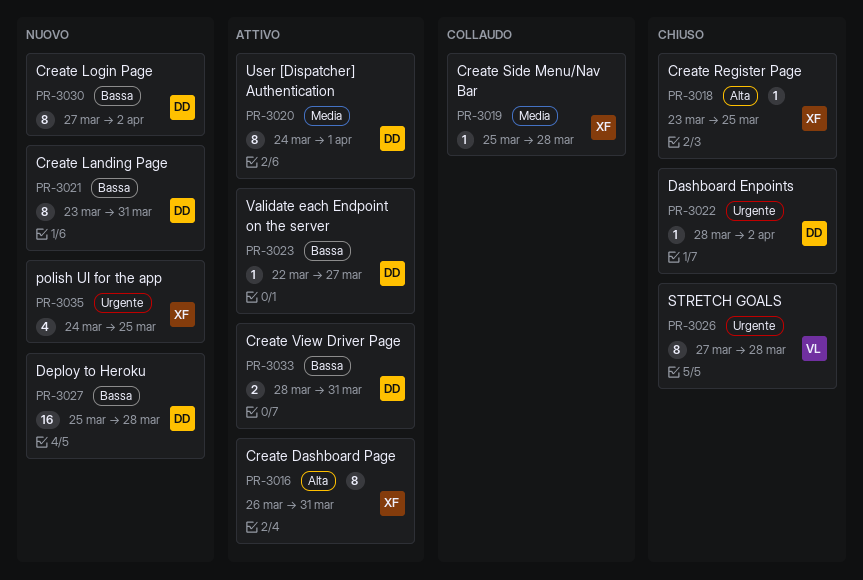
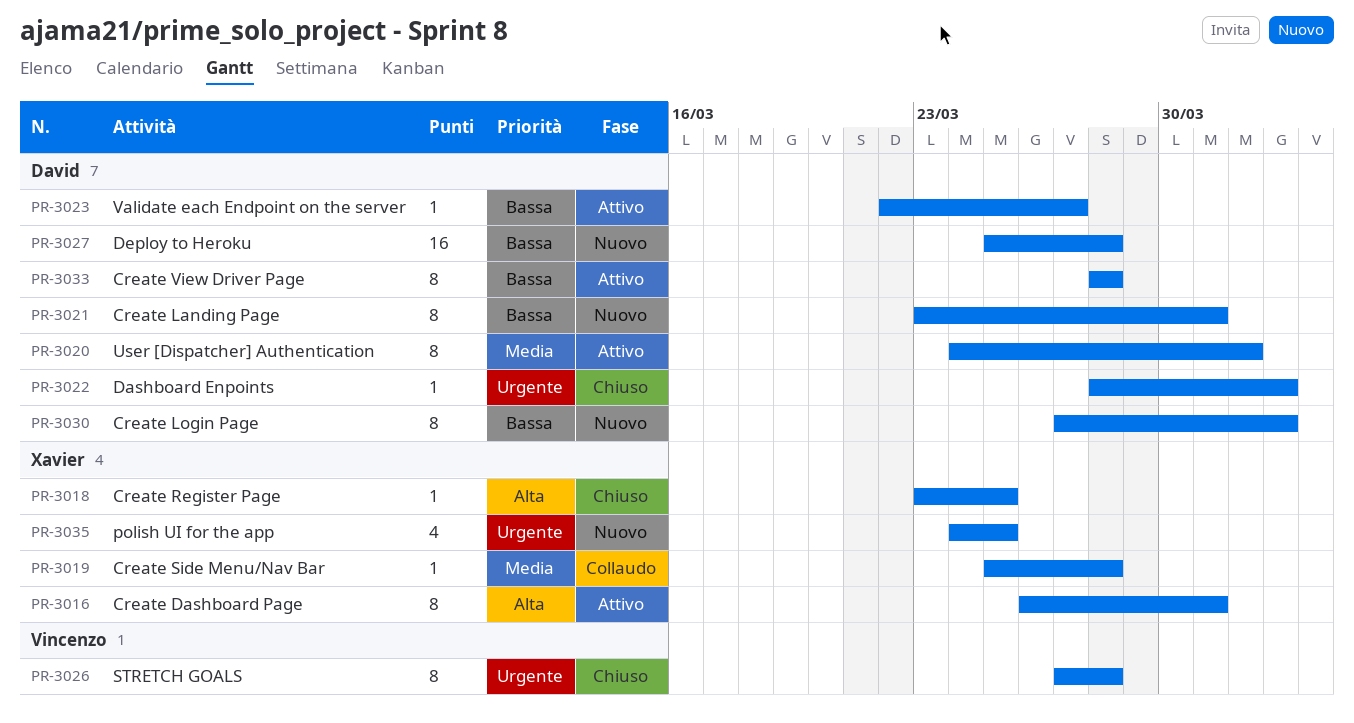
PR-3033, estimate: 2 -> 8
PR-3033, due: Mar 31 -> Mar 28

